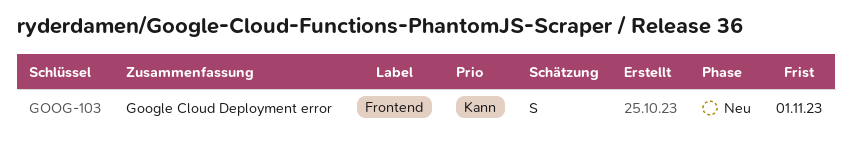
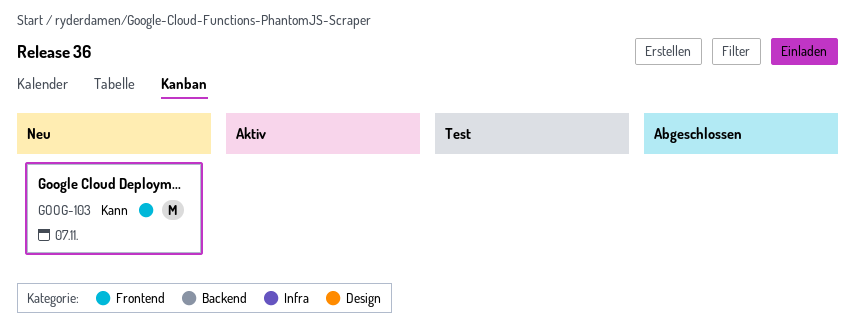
GOOG-103, estimate: S -> M
GOOG-103, due: Nov 1 -> Nov 7

